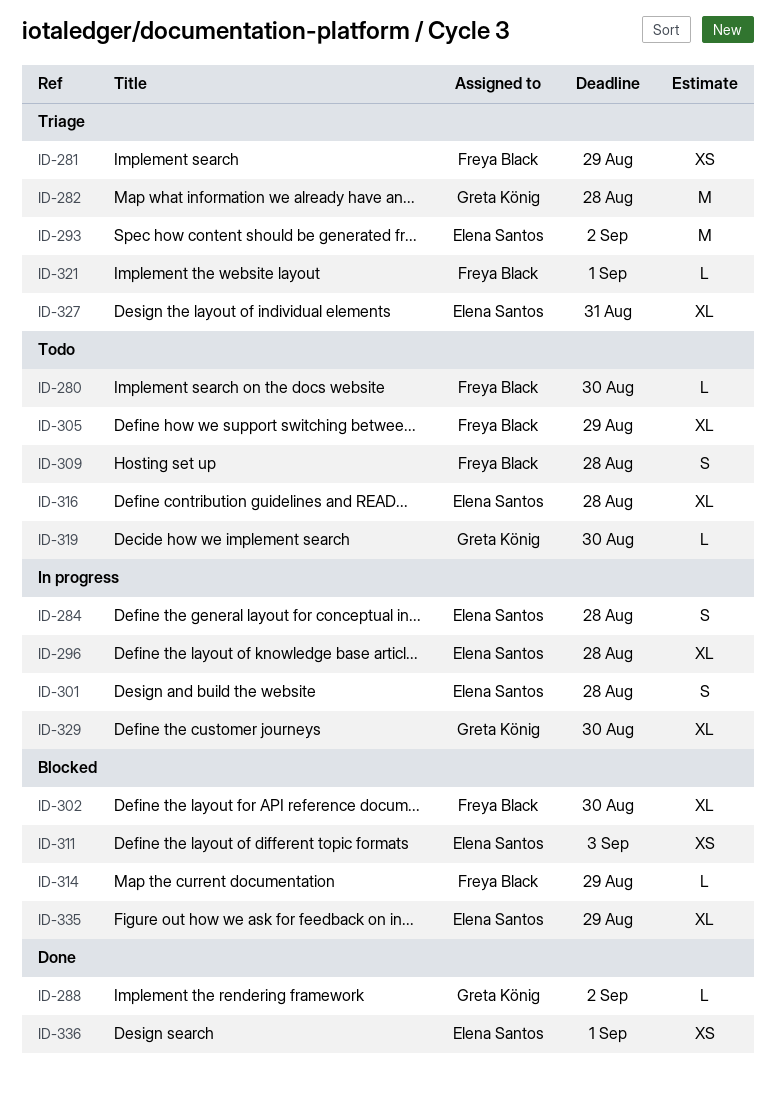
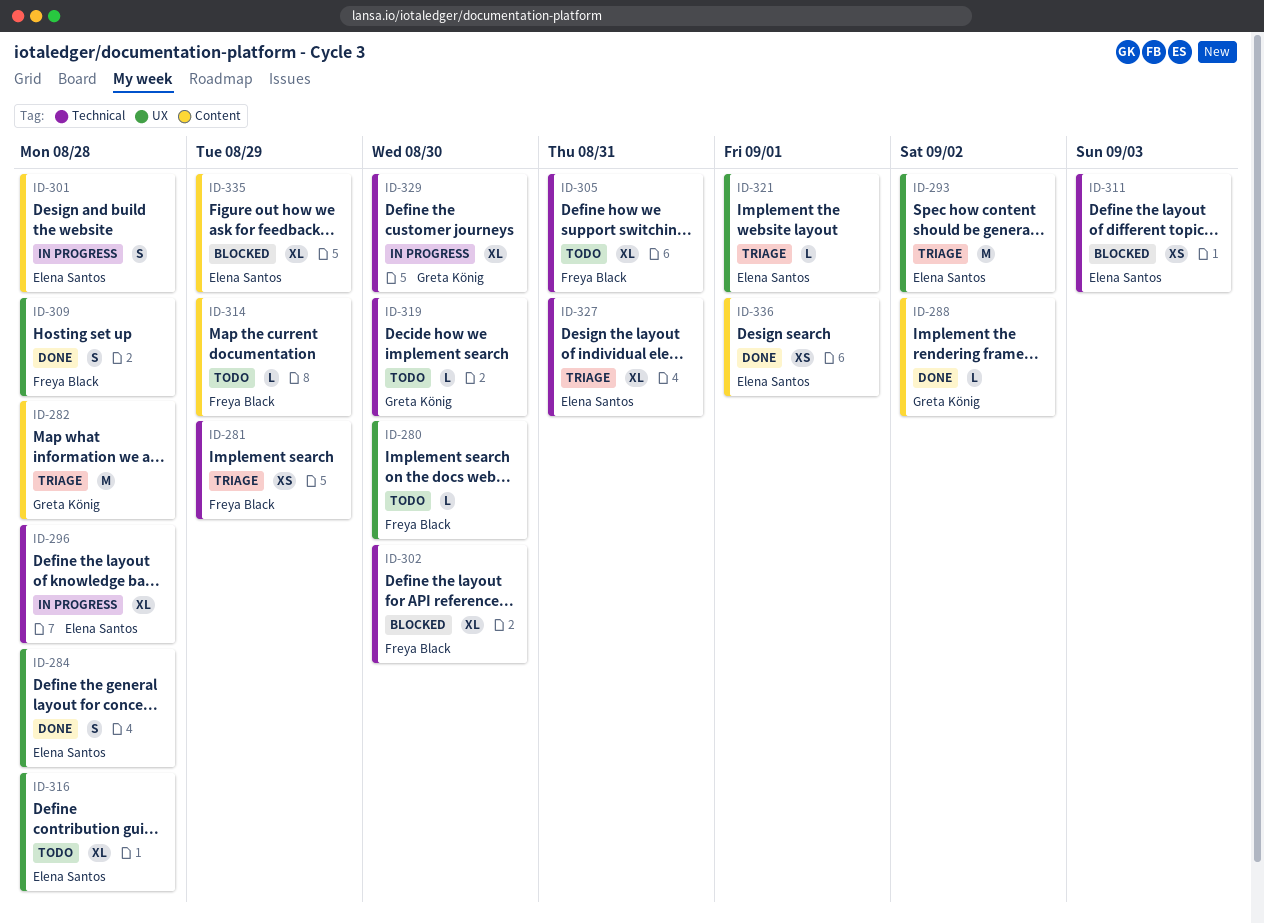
ID-284, status: In progress -> Done
ID-305, due: Aug 29 -> Aug 31
ID-309, status: Todo -> Done
ID-314, status: Blocked -> Todo
ID-321, owner: Freya Black -> Elena Santos

